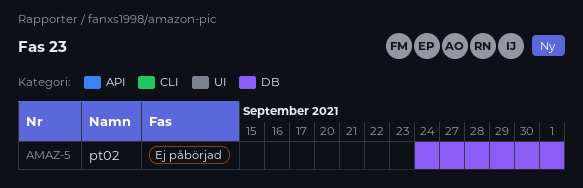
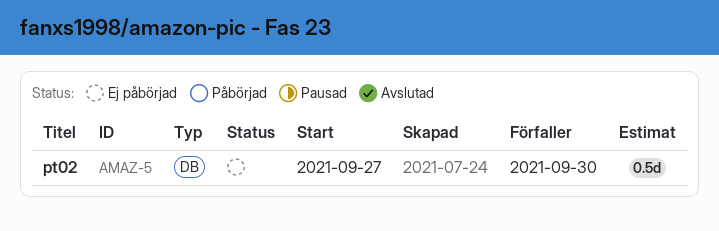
AMAZ-5, start: Sep 24 -> Sep 27
AMAZ-5, due: Oct 1 -> Sep 30

